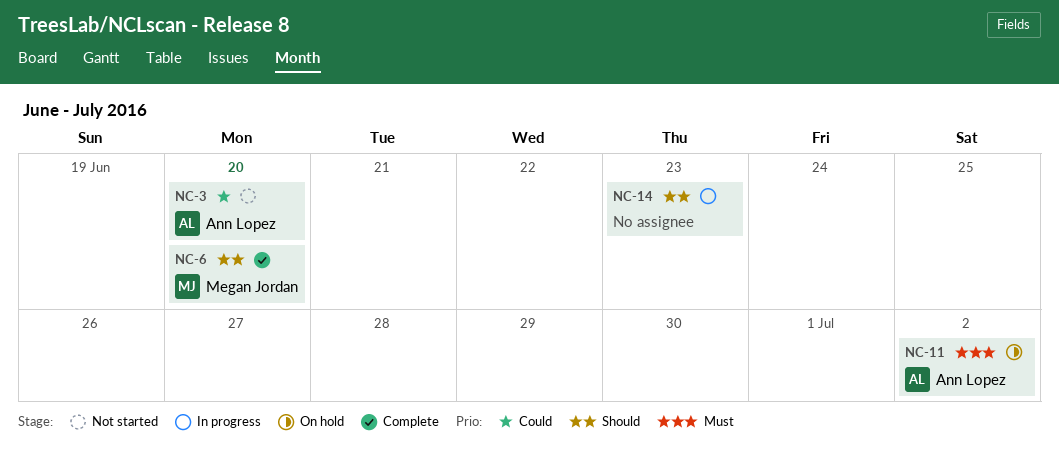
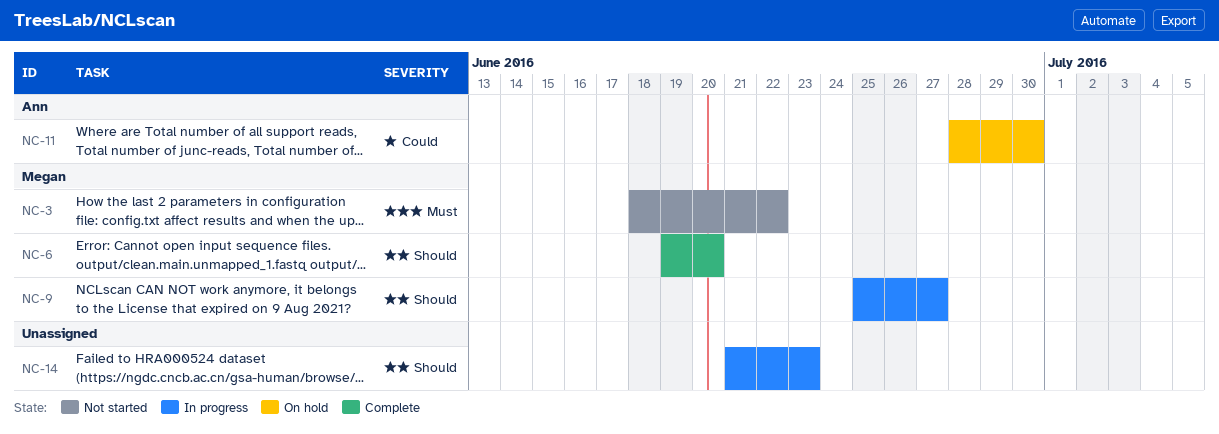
NC-3, owner: Ann Lopez -> Megan Jordan
NC-3, priority: Could -> Must
NC-3, due: Jun 20 -> Jun 22
NC-9: none -> present
NC-11, priority: Must -> Could
NC-11, due: Jul 2 -> Jun 30

